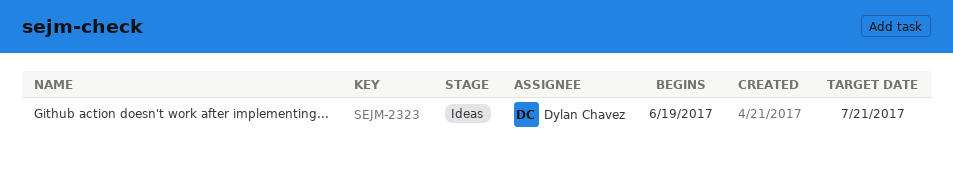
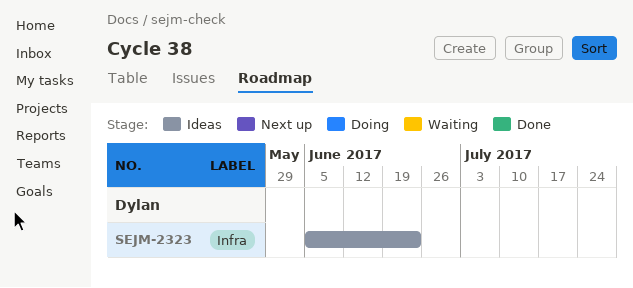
SEJM-2323, start: Jun 19 -> Jun 5
SEJM-2323, due: Jul 21 -> Jun 23

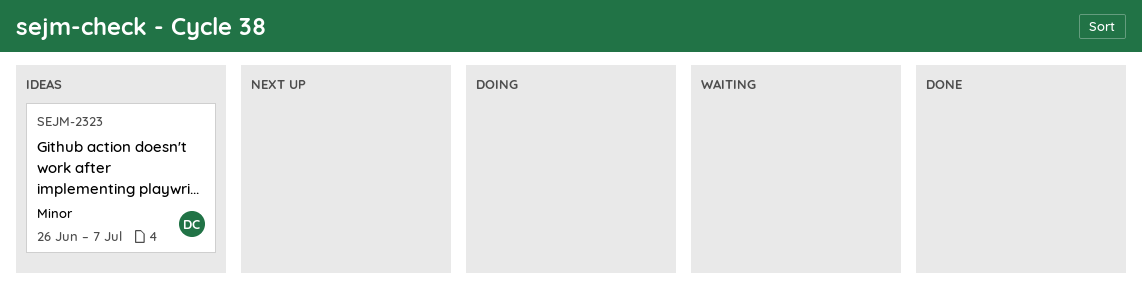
SEJM-2323, start: Jun 5 -> Jun 26
SEJM-2323, due: Jun 23 -> Jul 7

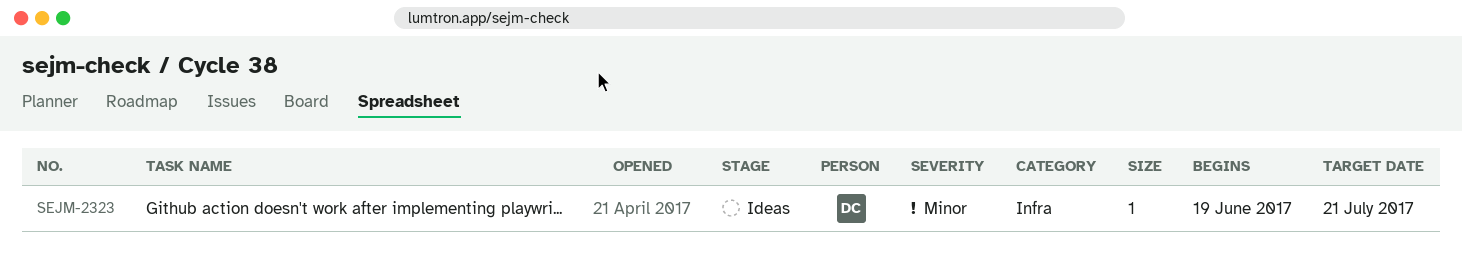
SEJM-2323, start: Jun 26 -> Jun 19
SEJM-2323, due: Jul 7 -> Jul 21

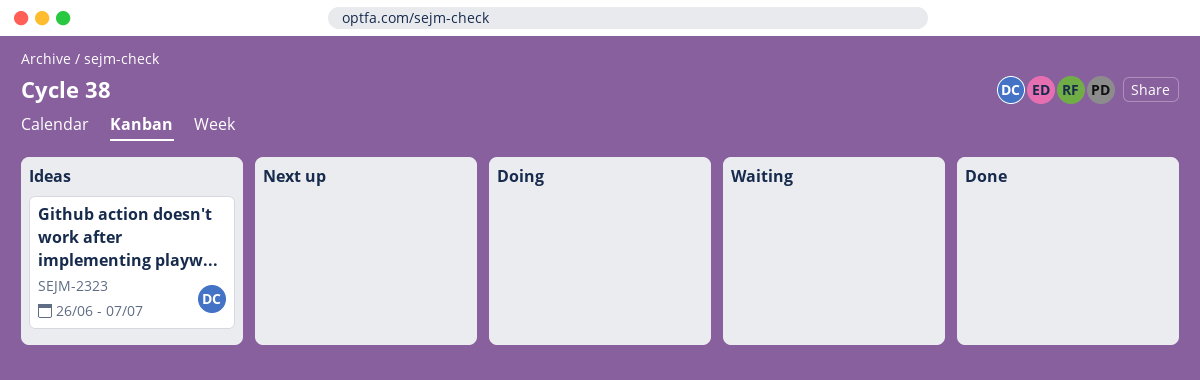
SEJM-2323, start: Jun 19 -> Jun 26
SEJM-2323, due: Jul 21 -> Jul 7

